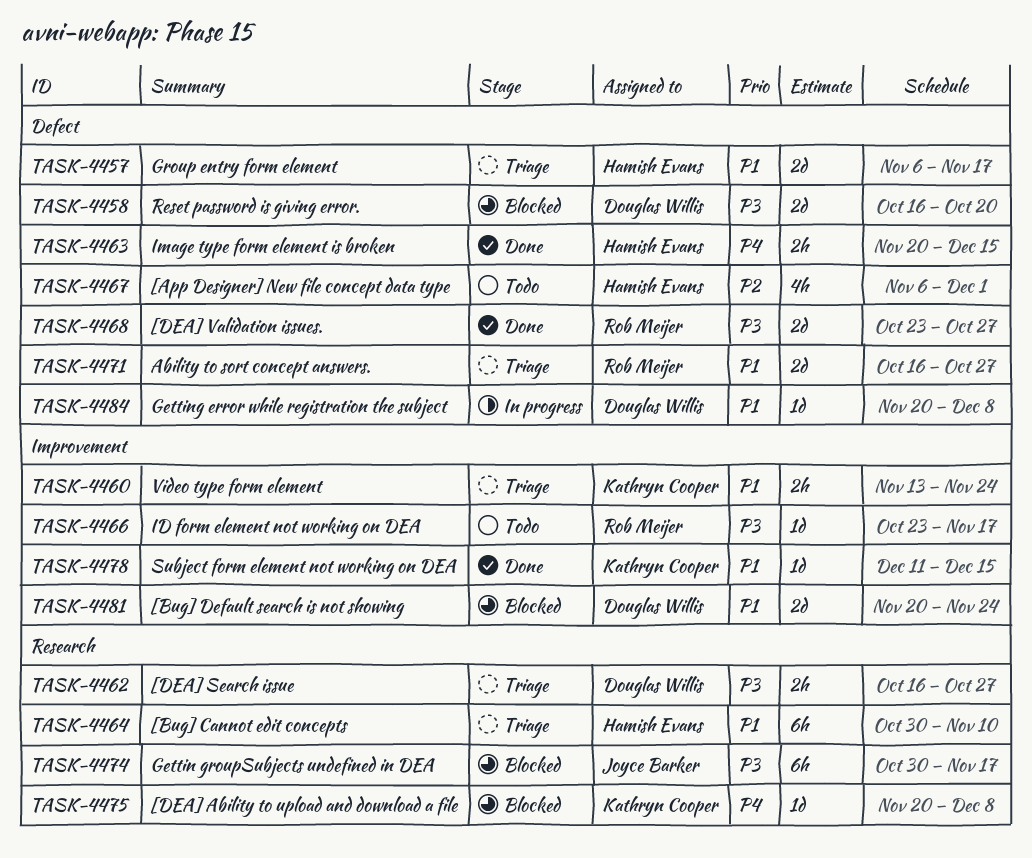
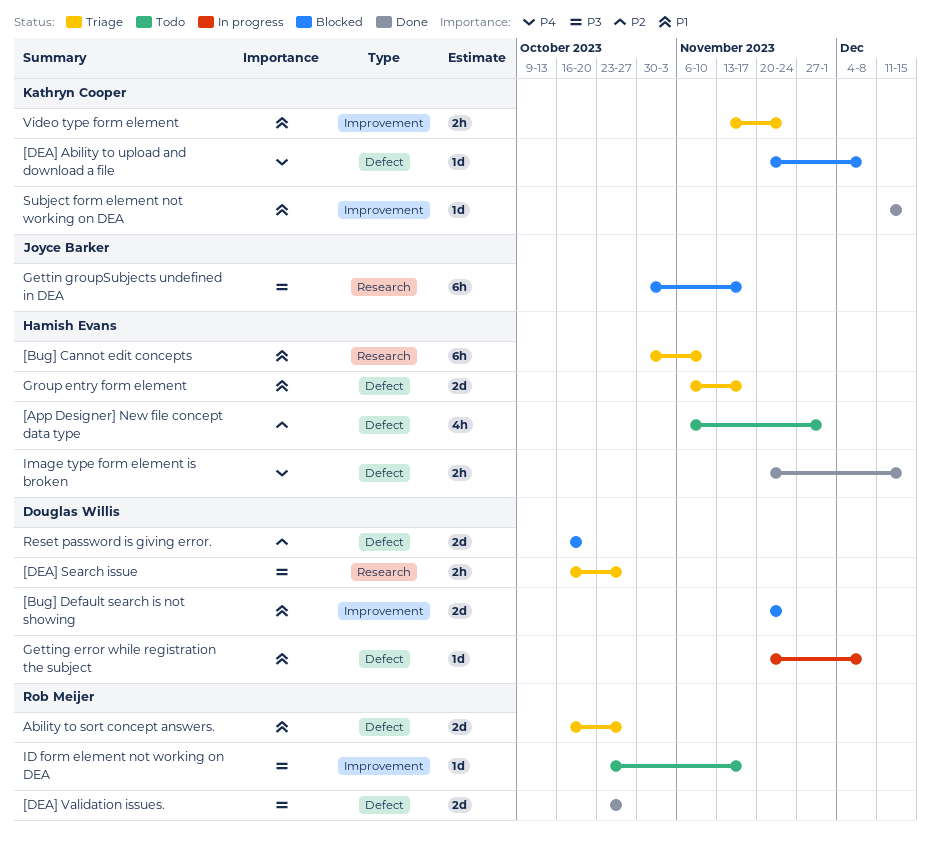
[DEA] Ability to upload and download a file, label: Research -> Defect
Reset password is giving error., priority: P3 -> P2

